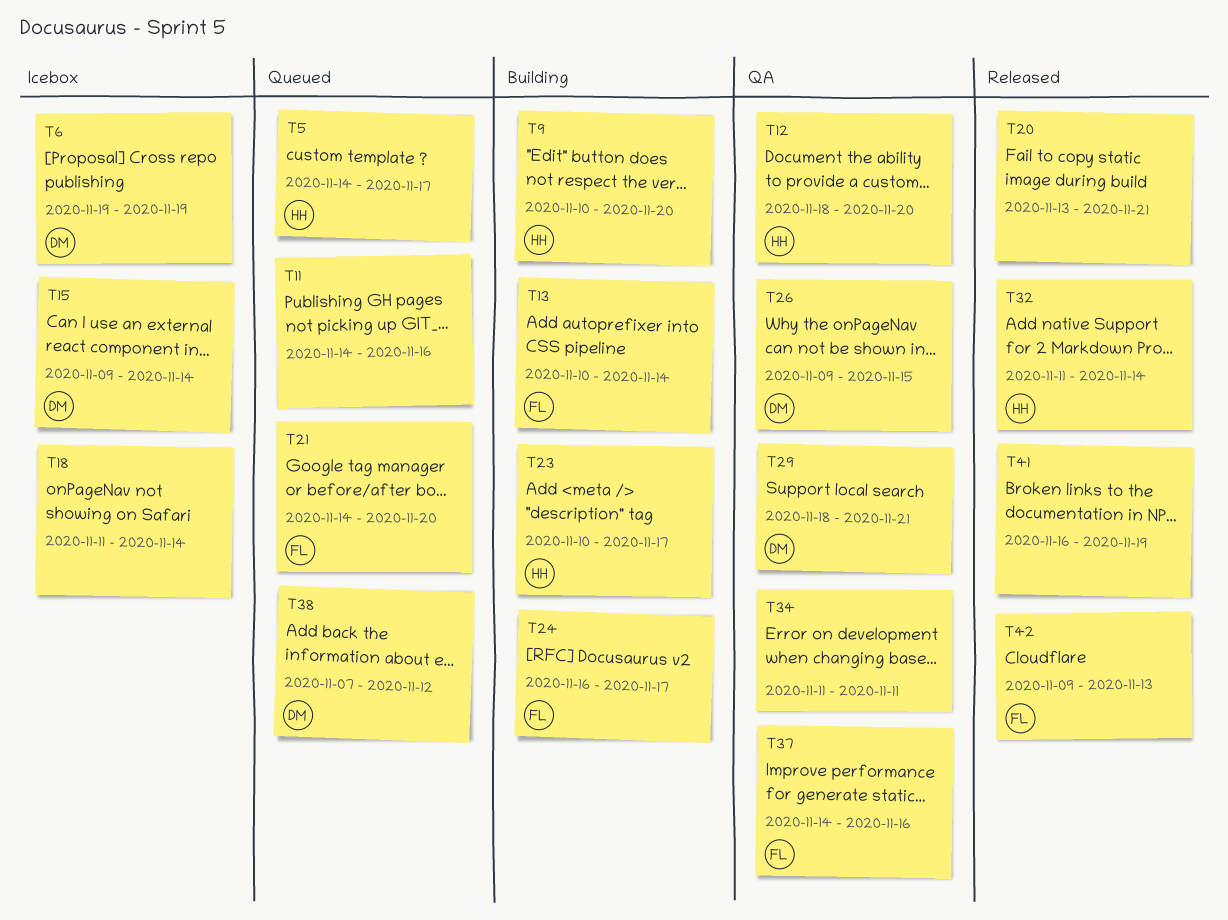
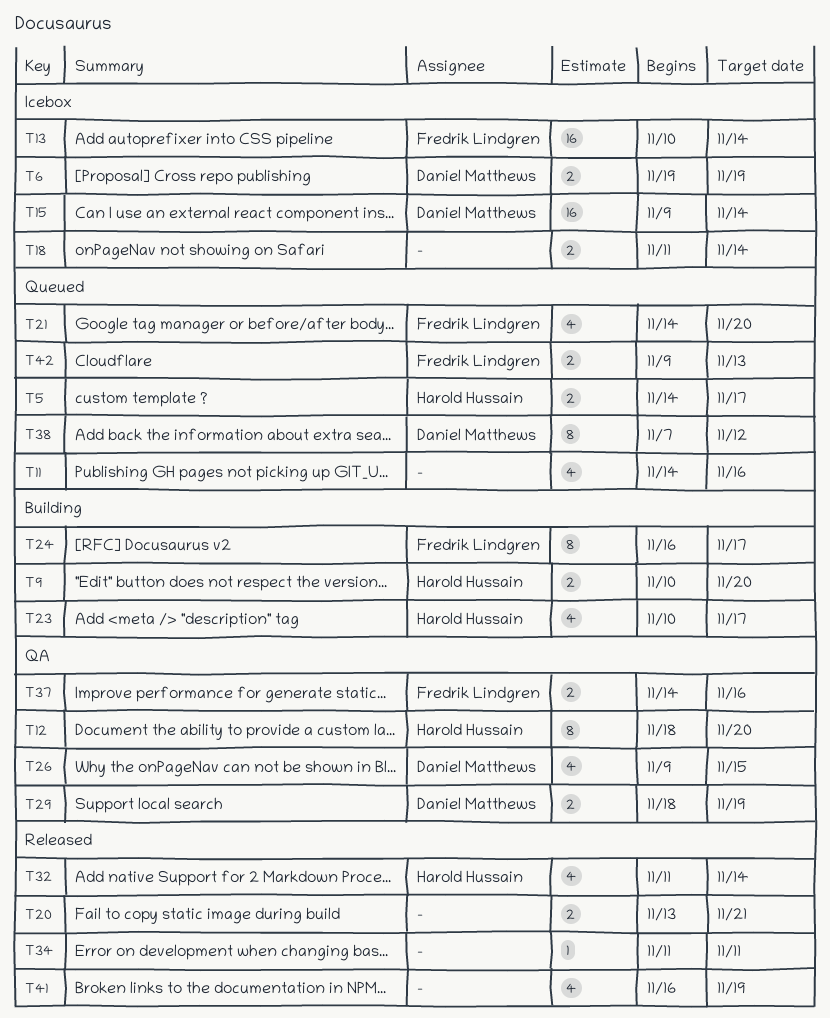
T13, status: Building -> Icebox
T29, due: Nov 21 -> Nov 19
T34, status: QA -> Released
T42, status: Released -> Queued

